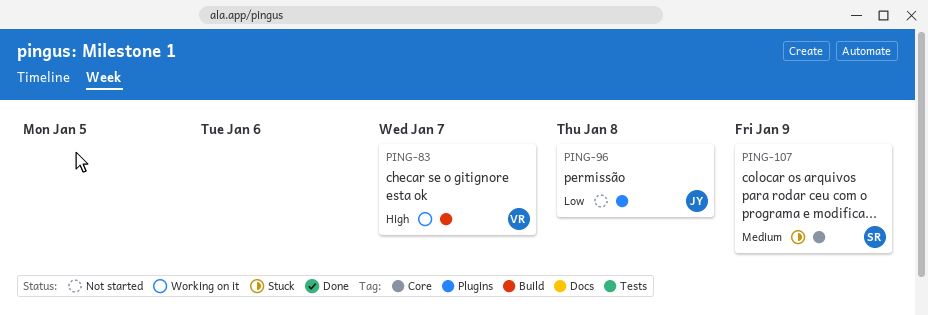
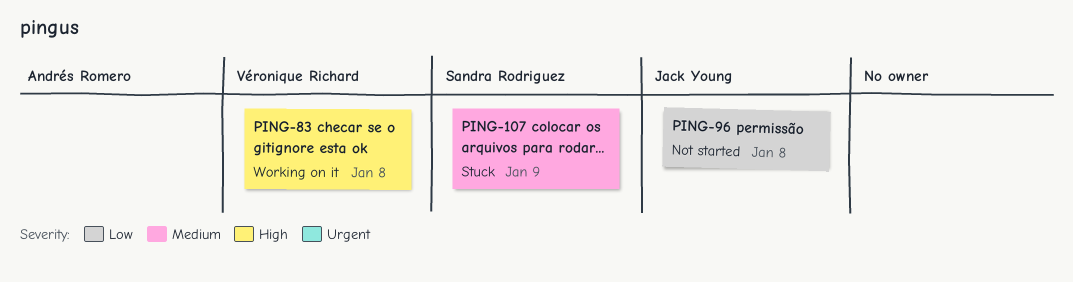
PING-83, due: Jan 7 -> Jan 8

